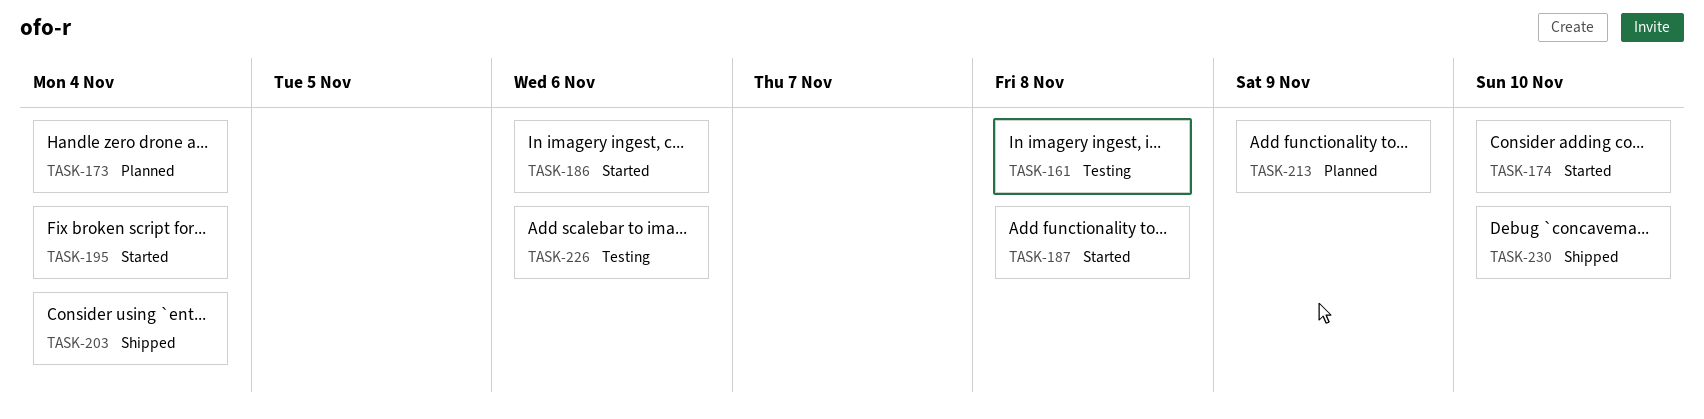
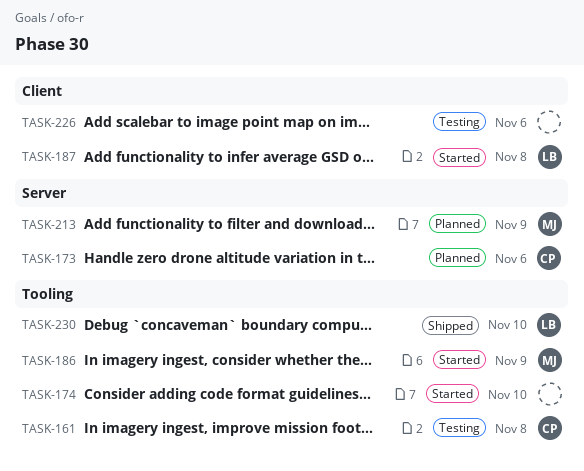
TASK-173, due: Nov 4 -> Nov 6
TASK-186, due: Nov 6 -> Nov 9
TASK-195: present -> none
TASK-203: present -> none

